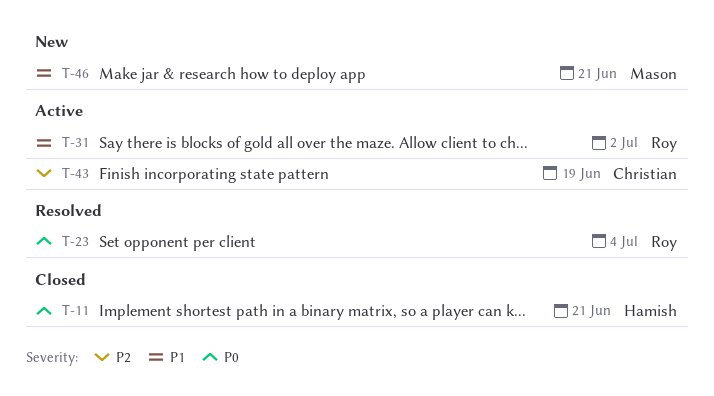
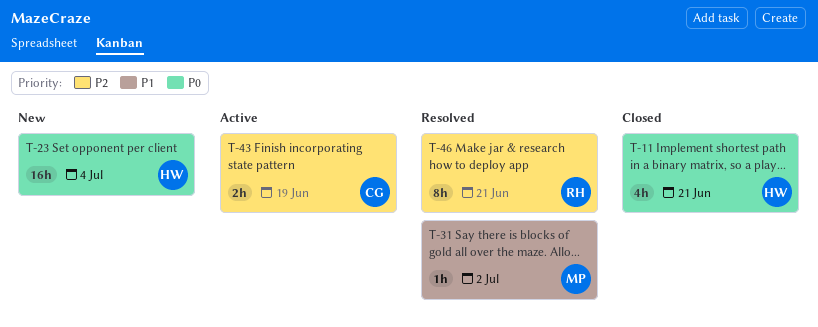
T-23, status: Resolved -> New
T-23, owner: Roy -> Hamish
T-31, status: Active -> Resolved
T-31, owner: Roy -> Mason
T-46, status: New -> Resolved
T-46, owner: Mason -> Roy
T-46, priority: P1 -> P2

